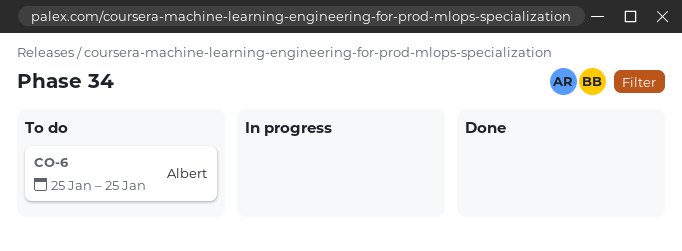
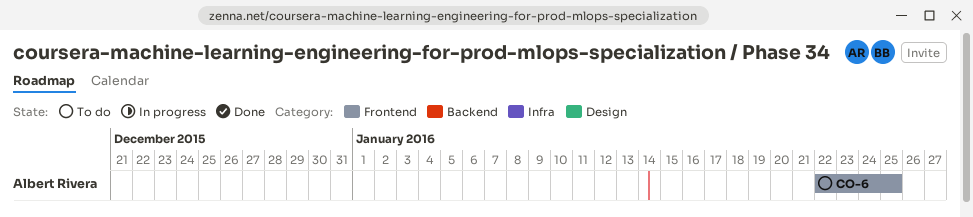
CO-6, start: Jan 25 -> Jan 22

